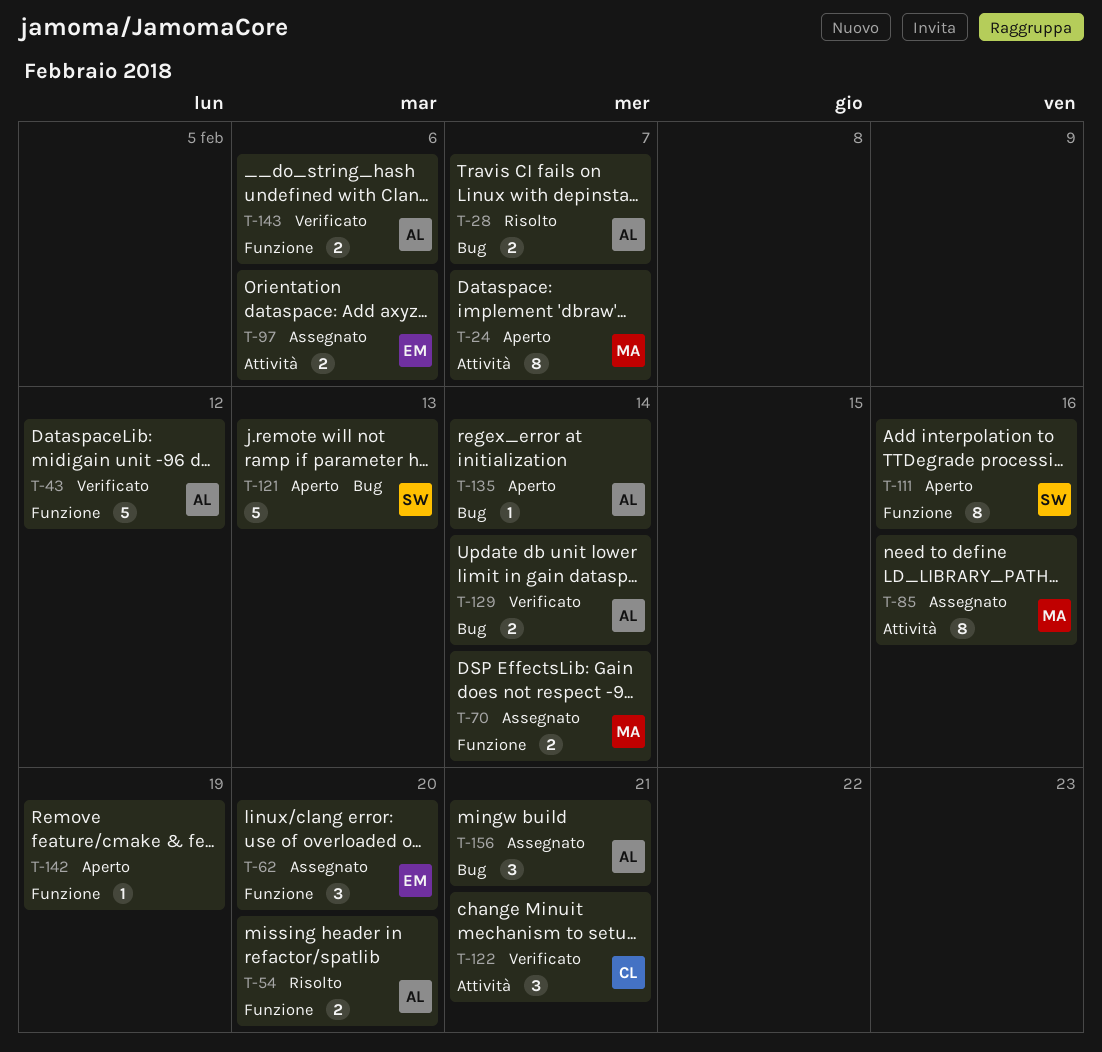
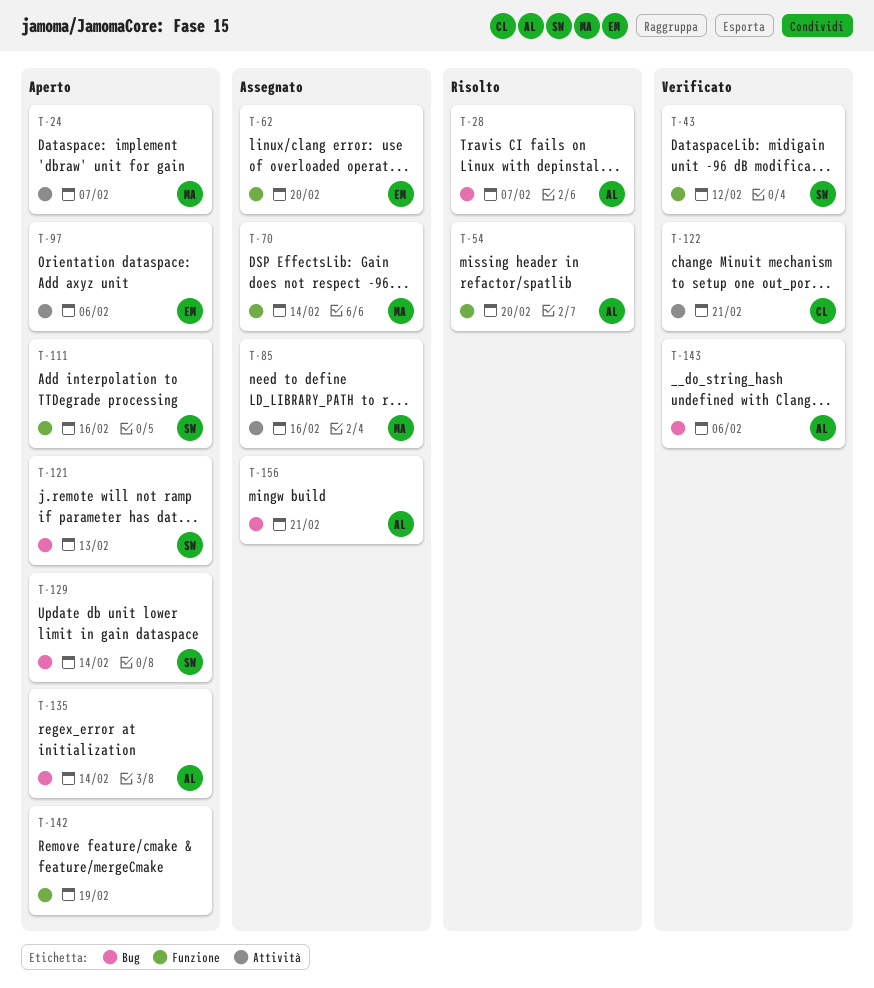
T-43, owner: AL -> SW
T-97, status: Assegnato -> Aperto
T-129, status: Verificato -> Aperto
T-129, owner: AL -> SW
T-143, label: Funzione -> Bug

